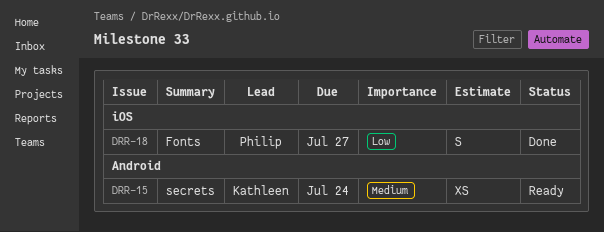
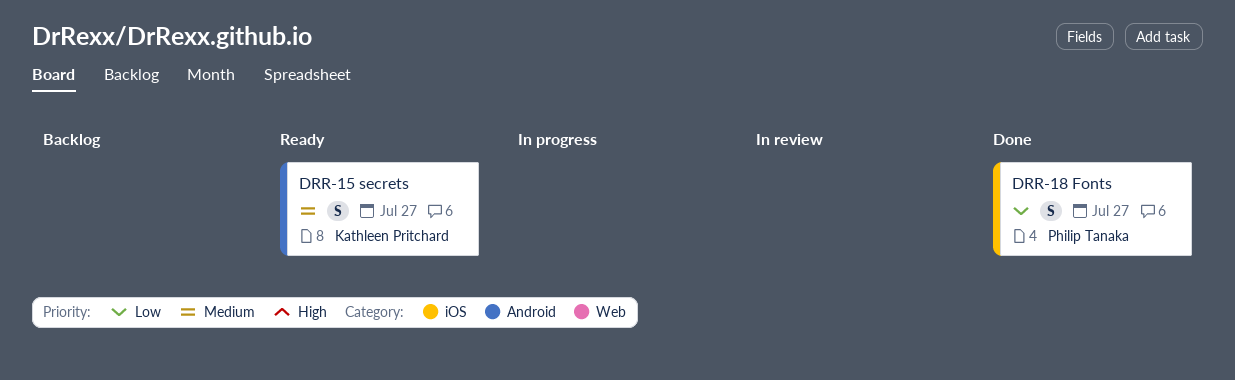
DRR-15, estimate: XS -> S
DRR-15, due: Jul 24 -> Jul 27

